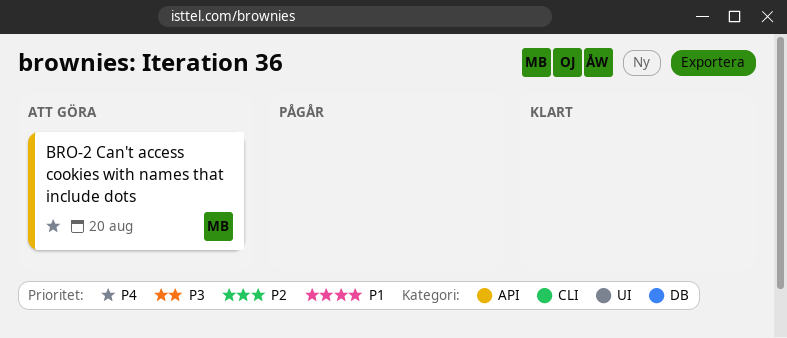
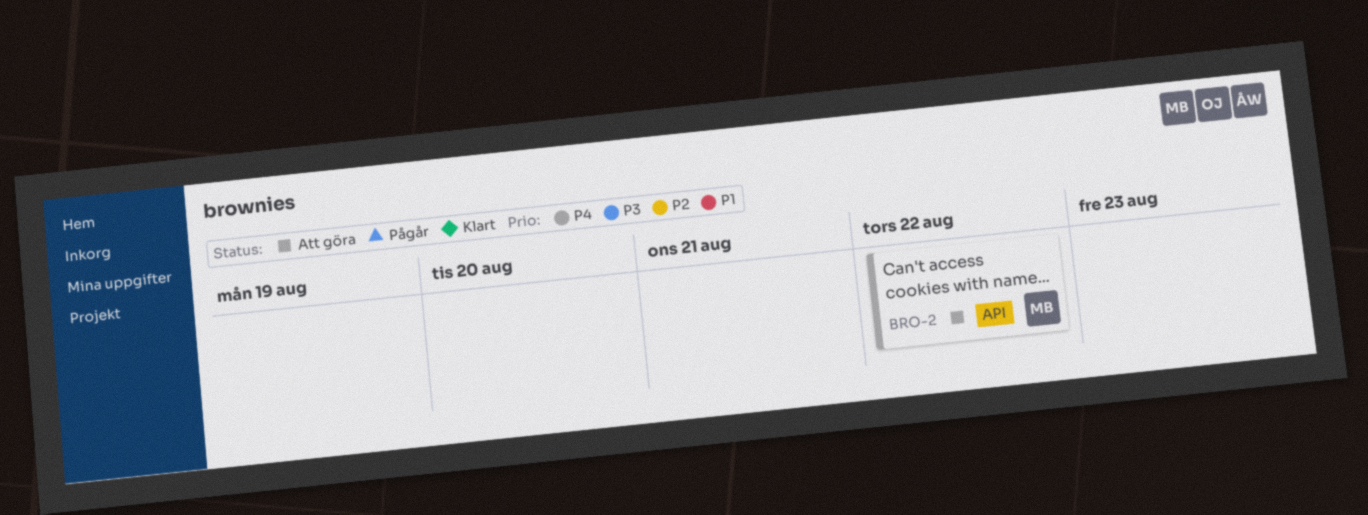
BRO-2, due: Aug 20 -> Aug 22

